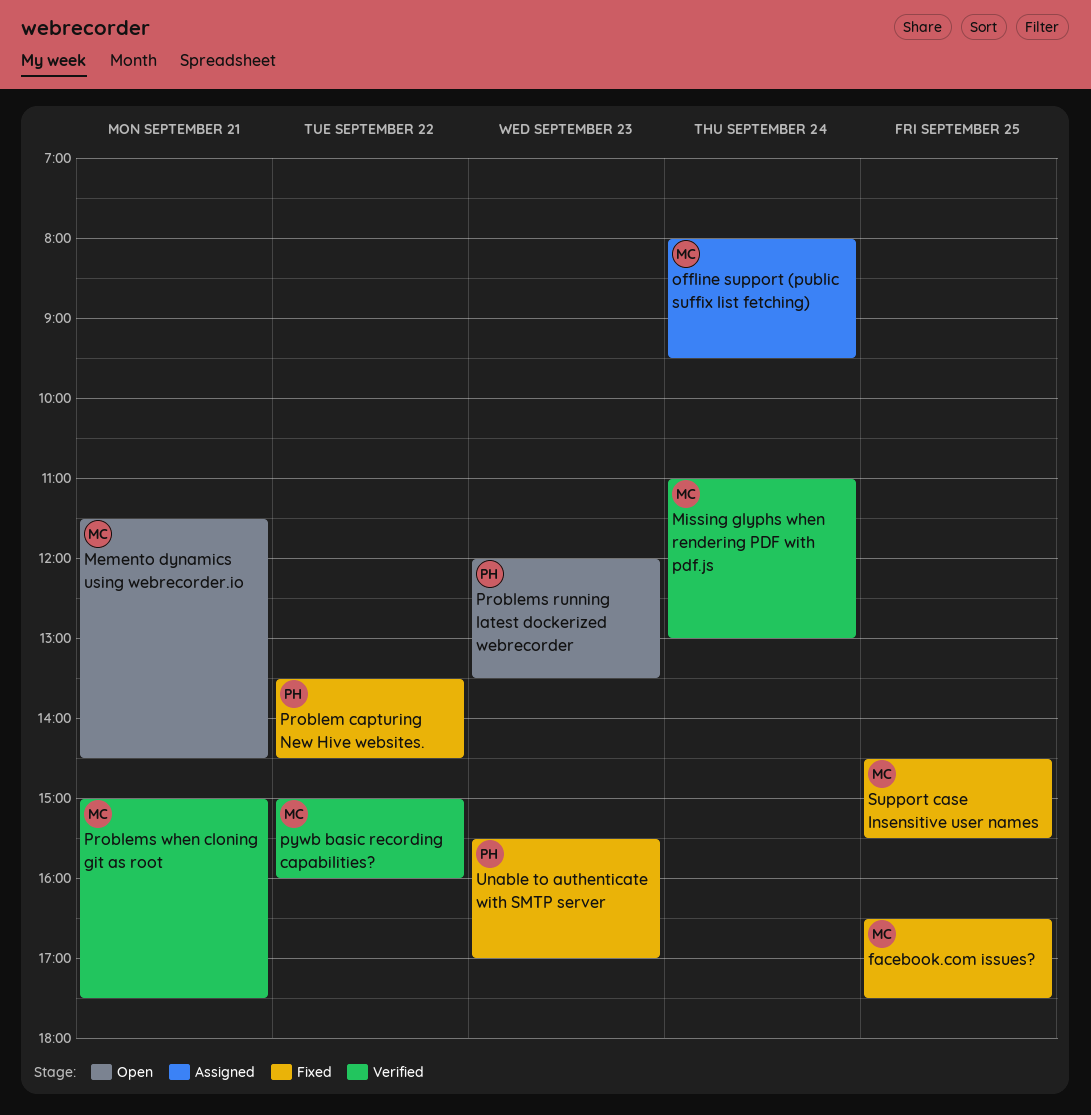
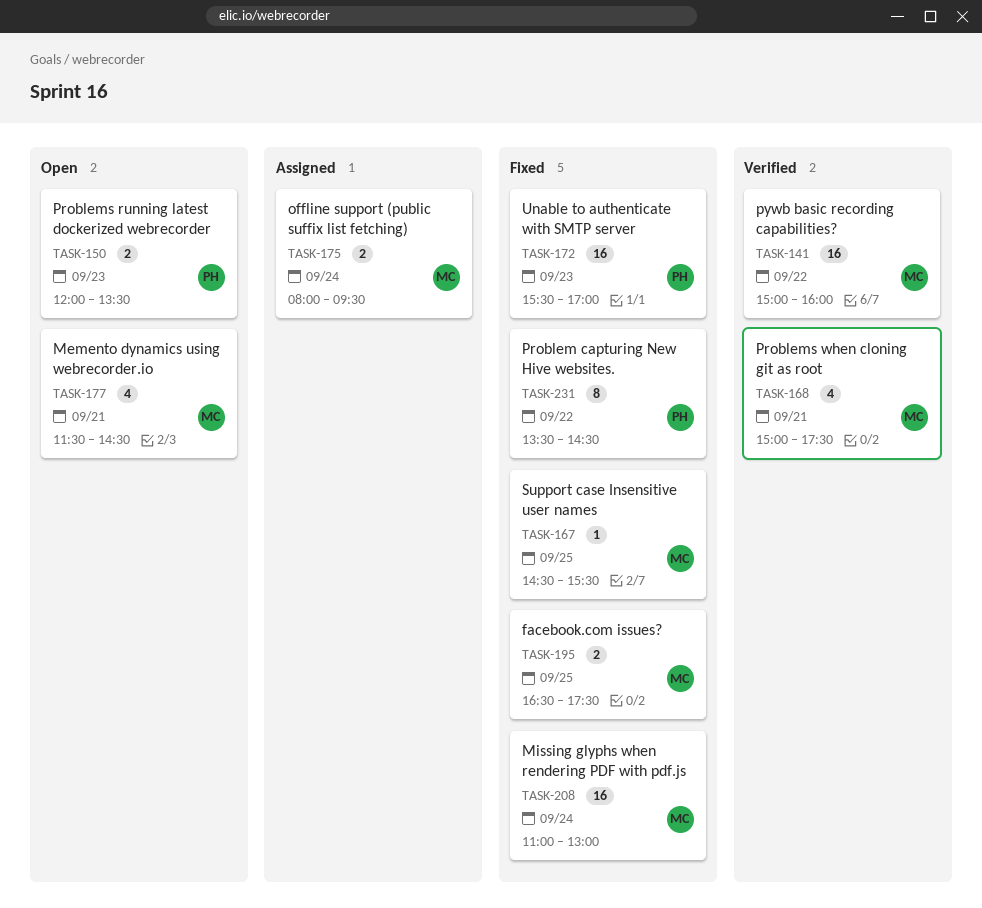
Missing glyphs when rendering PDF with pdf.js, status: Verified -> Fixed

